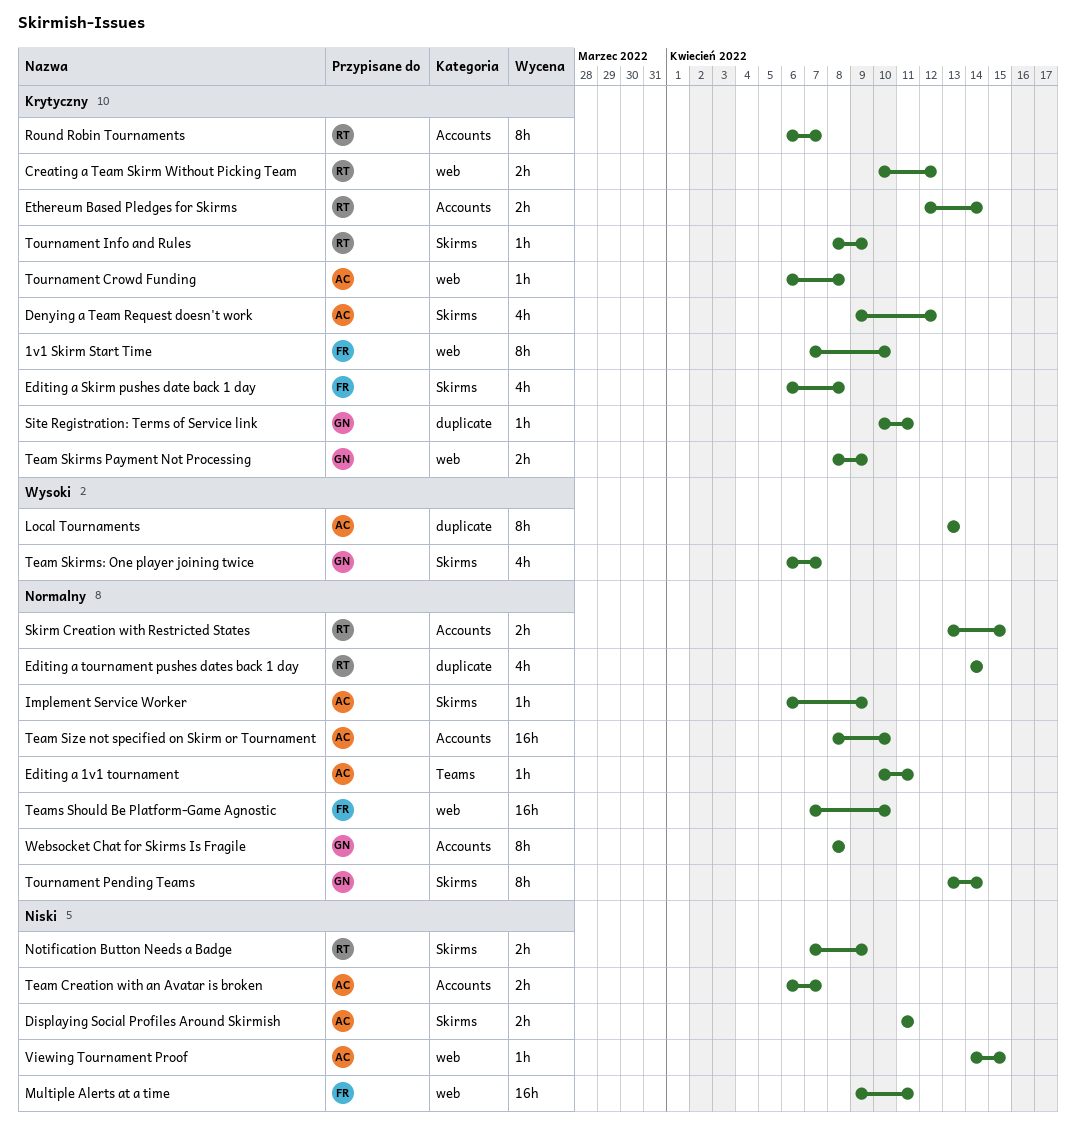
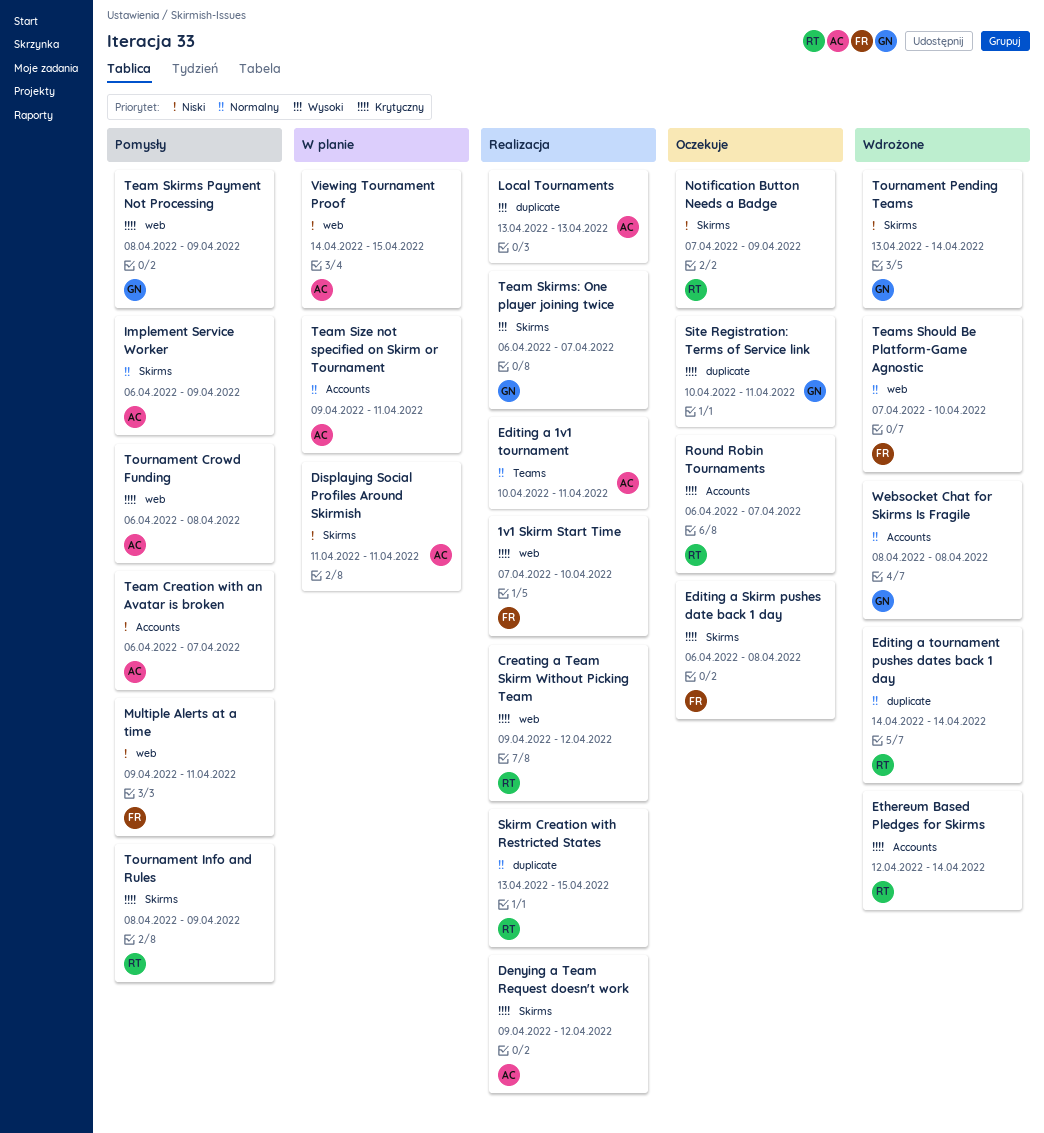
Creating a Team Skirm Without Picking Team, start: Apr 10 -> Apr 9
Skirm Creation with Restricted States, label: Accounts -> duplicate
Team Size not specified on Skirm or Tournament, start: Apr 8 -> Apr 9
Team Size not specified on Skirm or Tournament, due: Apr 10 -> Apr 11
Tournament Pending Teams, priority: Normalny -> Niski

